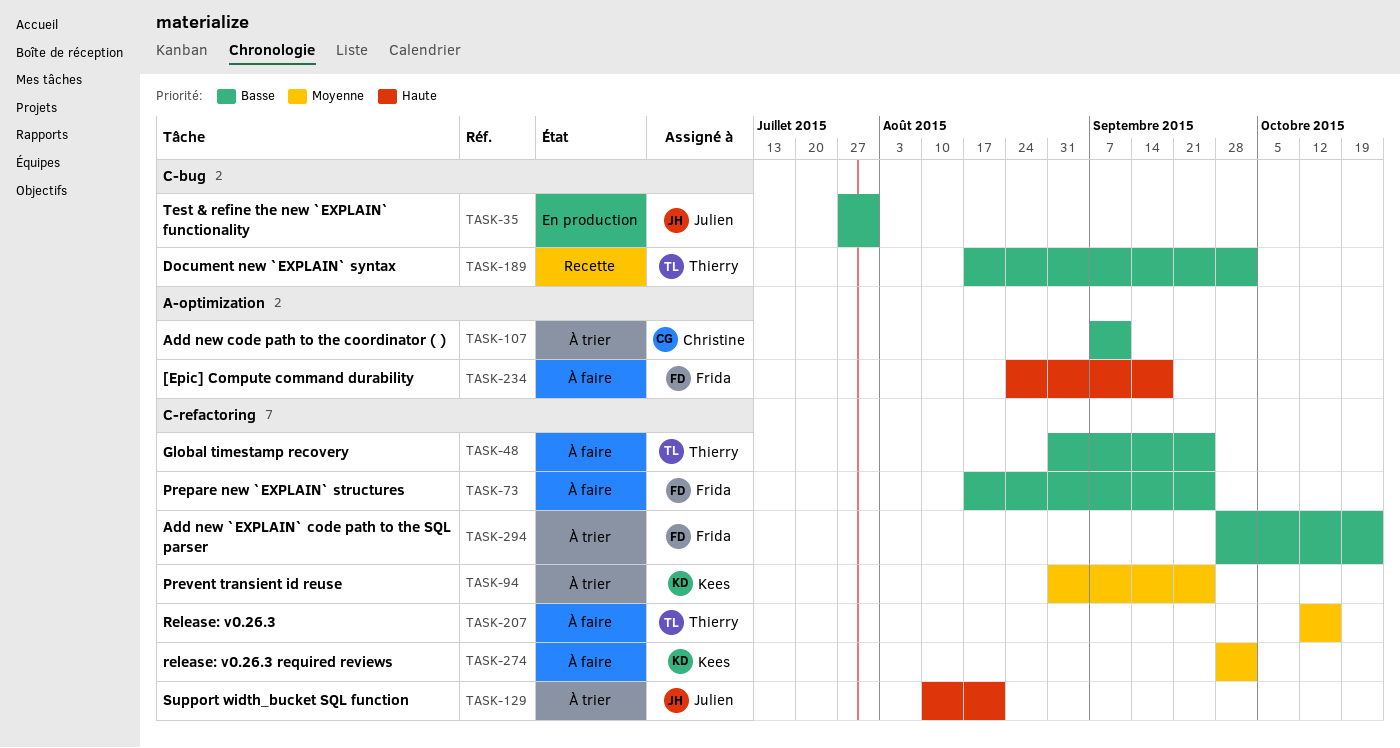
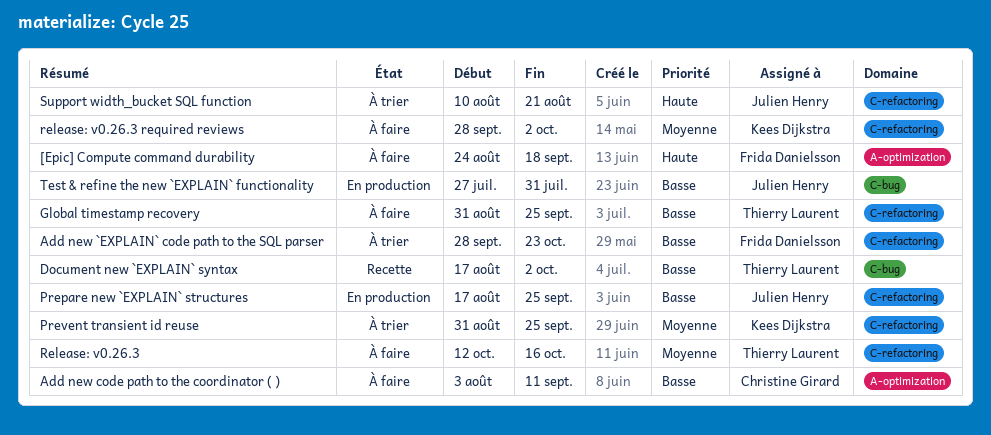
Add new code path to the coordinator ( ), status: À trier -> À faire
Add new code path to the coordinator ( ), start: Sep 7 -> Aug 3
Prepare new `EXPLAIN` structures, status: À faire -> En production
Prepare new `EXPLAIN` structures, owner: Frida Danielsson -> Julien Henry

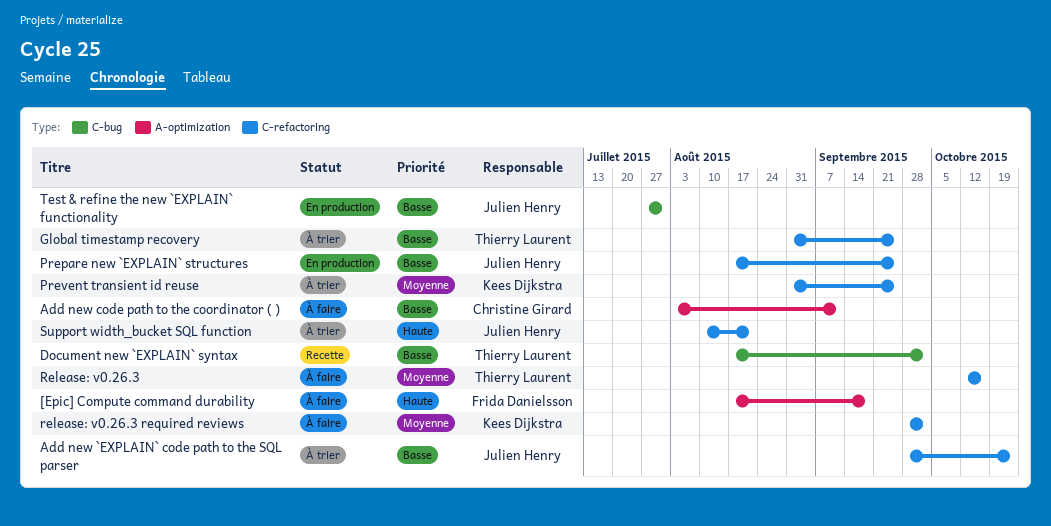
[Epic] Compute command durability, start: Aug 24 -> Aug 17
Add new `EXPLAIN` code path to the SQL parser, owner: Frida Danielsson -> Julien Henry
Global timestamp recovery, status: À faire -> À trier

